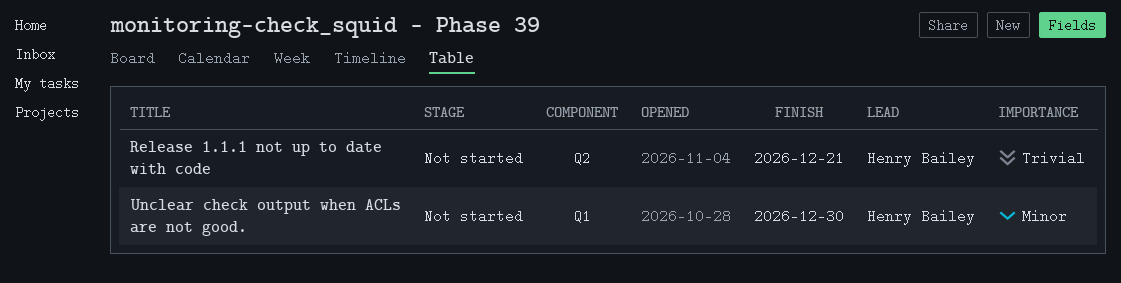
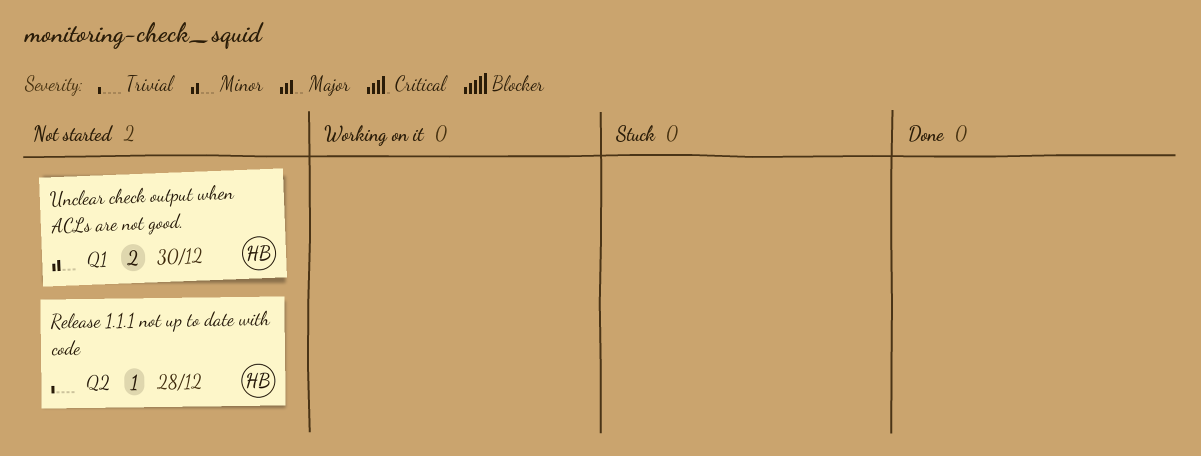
Release 1.1.1 not up to date with code, due: Dec 21 -> Dec 28

